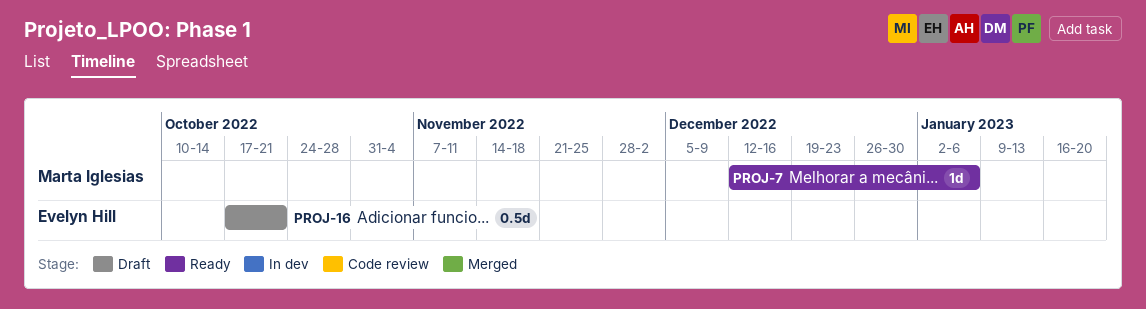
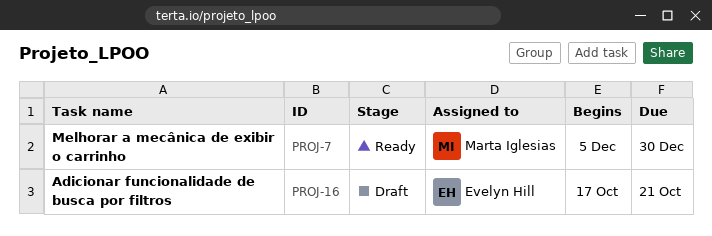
PROJ-7, start: Dec 12 -> Dec 5
PROJ-7, due: Jan 6 -> Dec 30

